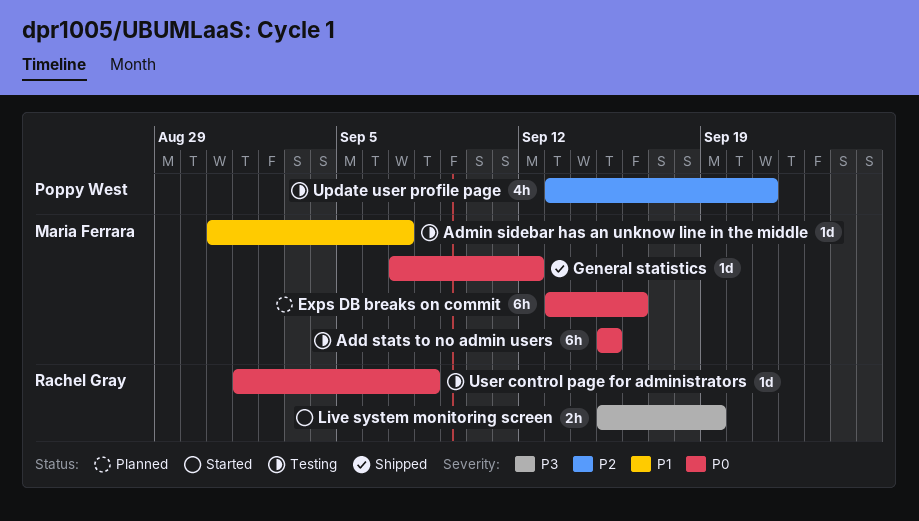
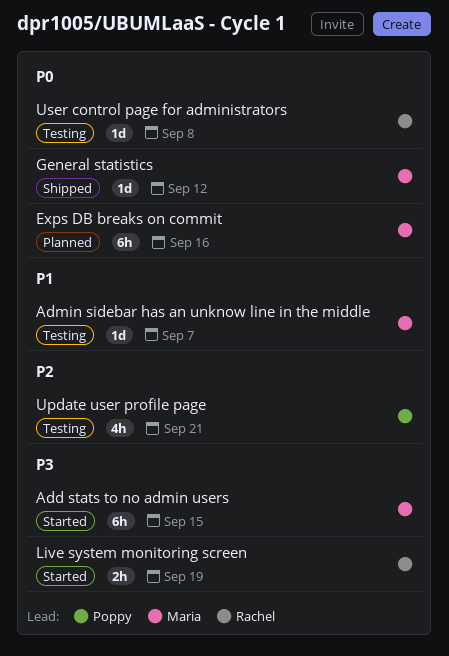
Add stats to no admin users, status: Testing -> Started
Add stats to no admin users, priority: P0 -> P3

